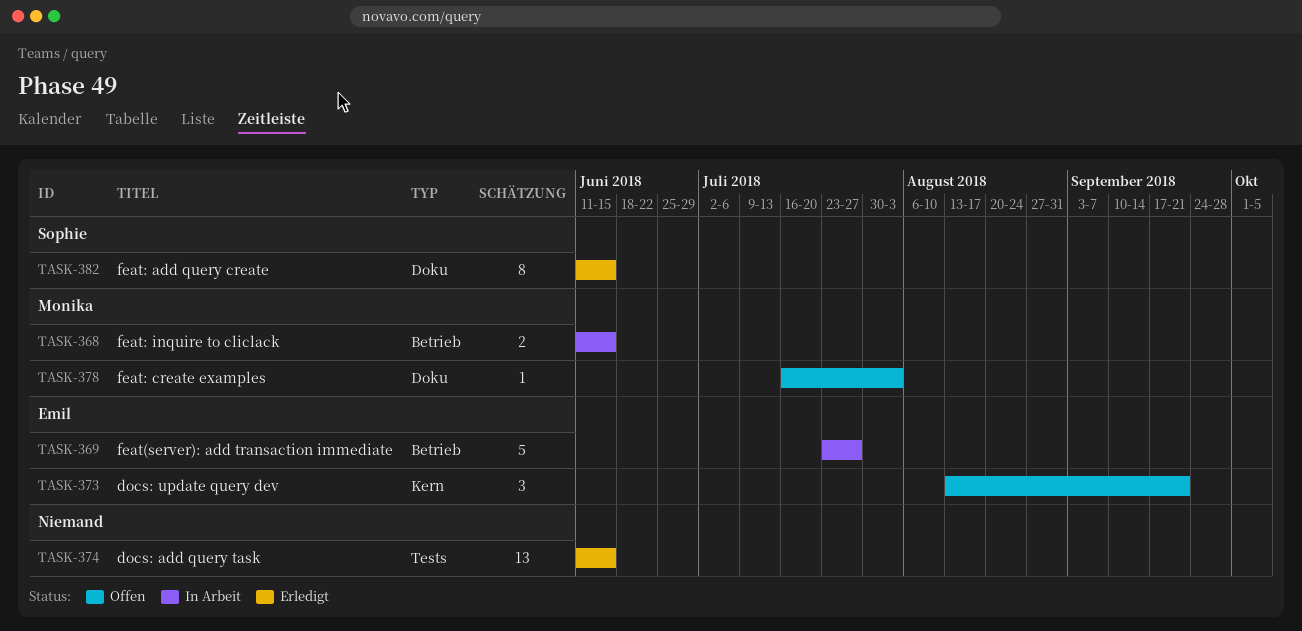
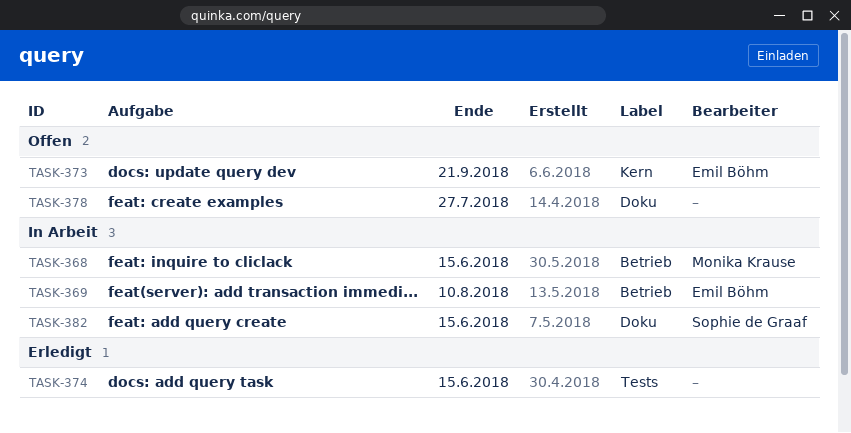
TASK-369, due: Jul 27 -> Aug 10
TASK-378, owner: Monika Krause -> none
TASK-378, due: Aug 3 -> Jul 27
TASK-382, status: Erledigt -> In Arbeit

